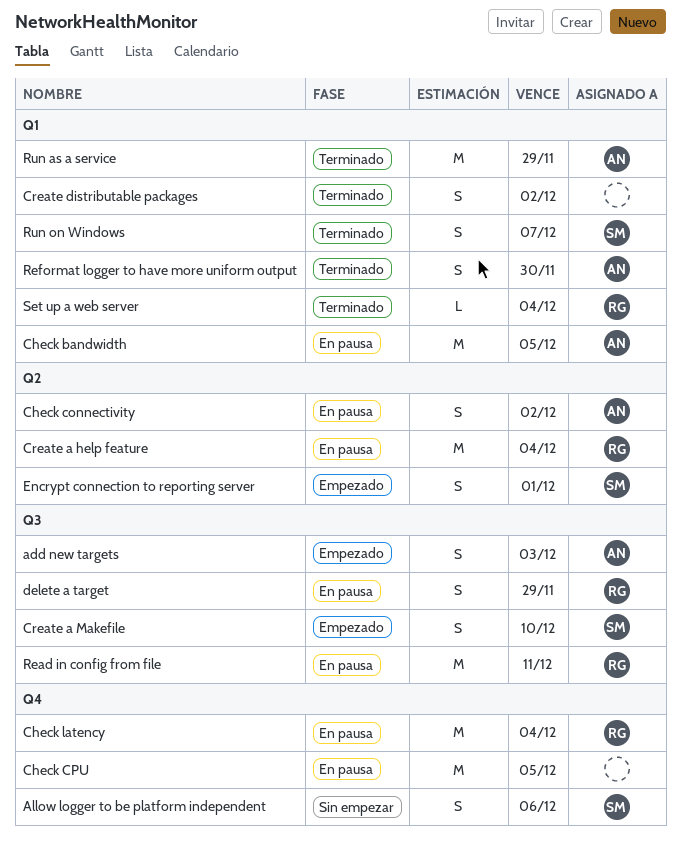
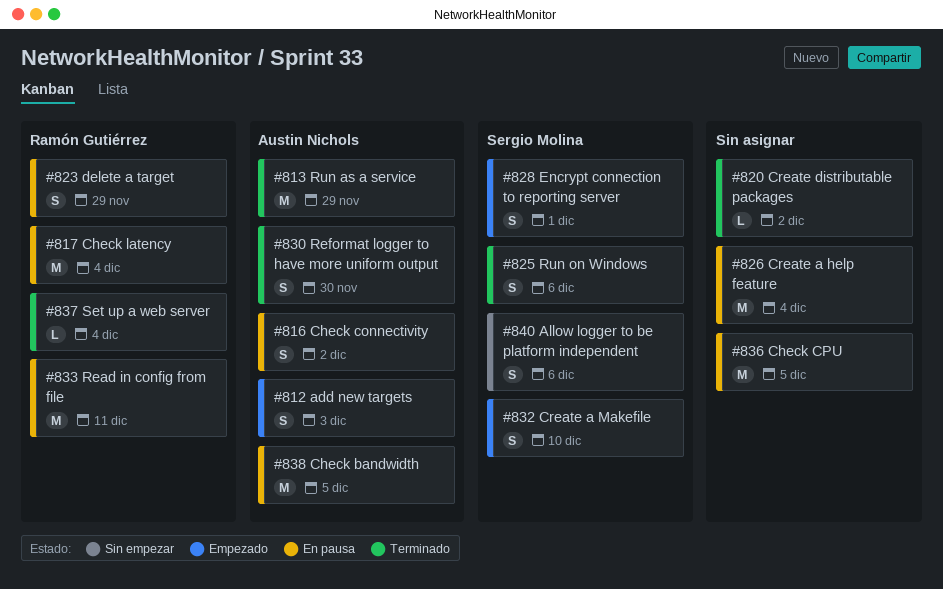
Create a help feature, owner: Ramón Gutiérrez -> none
Create distributable packages, estimate: S -> L
Run on Windows, due: Dec 7 -> Dec 6

